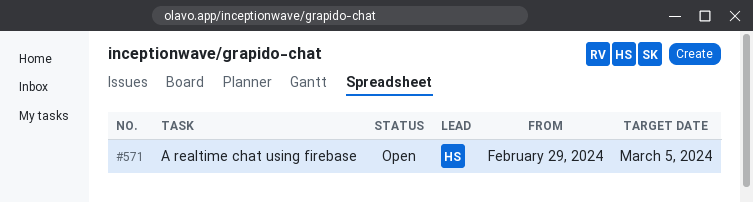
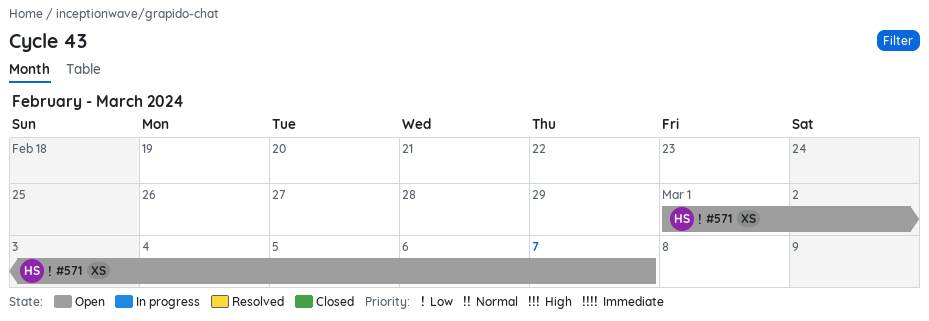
#571, start: Feb 29 -> Mar 1
#571, due: Mar 5 -> Mar 7

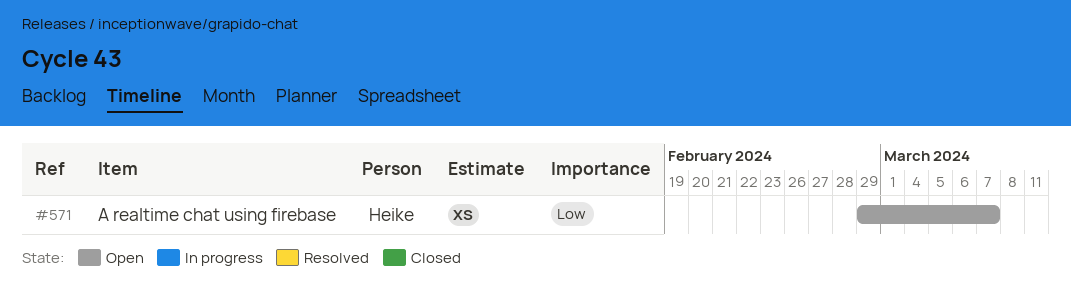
#571, start: Mar 1 -> Feb 29

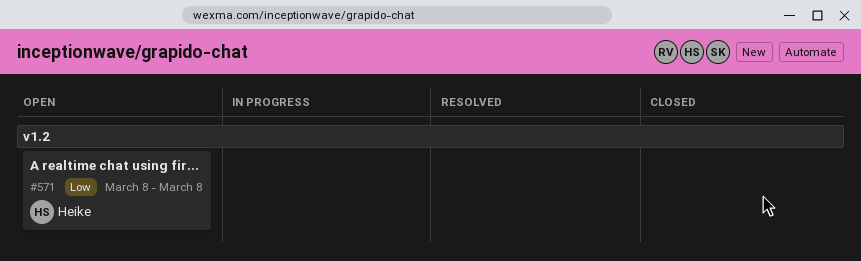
#571, start: Feb 29 -> Mar 8
#571, due: Mar 7 -> Mar 8

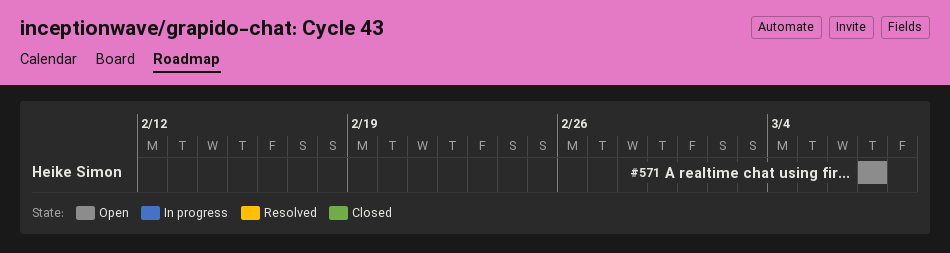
#571, start: Mar 8 -> Mar 7
#571, due: Mar 8 -> Mar 7

